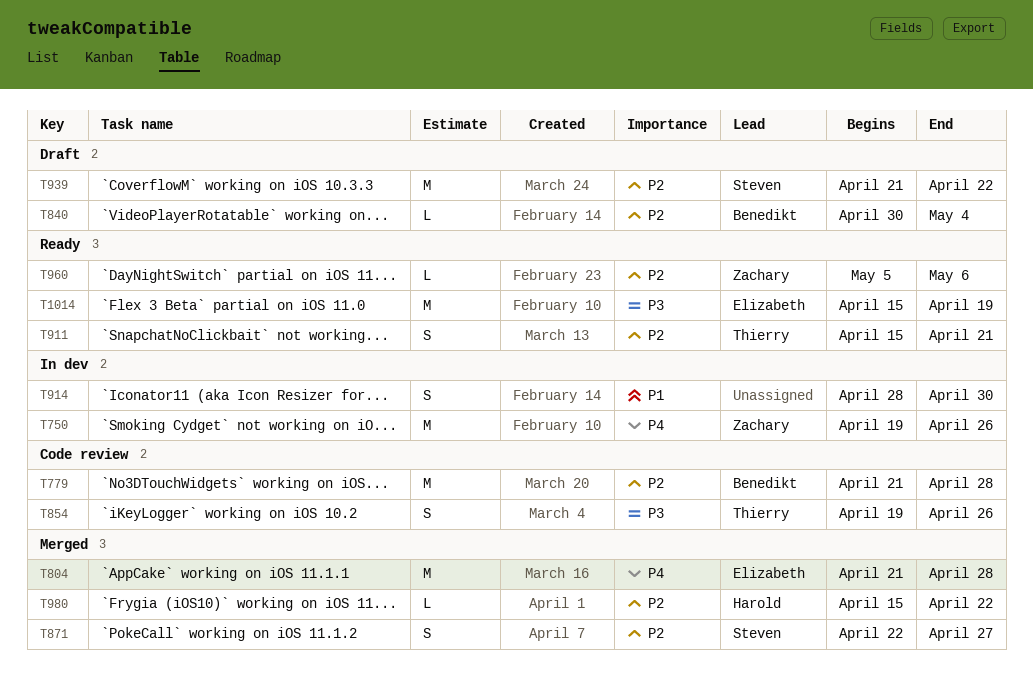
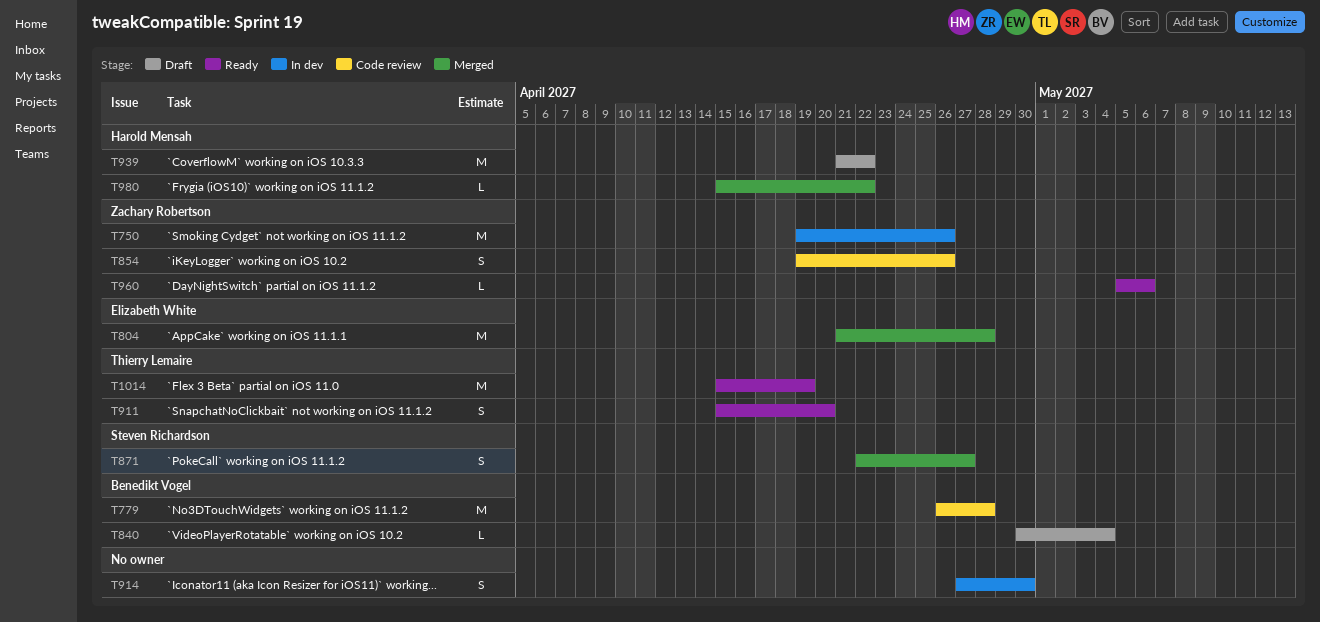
T779, start: Apr 21 -> Apr 26
T854, owner: Thierry Lemaire -> Zachary Robertson
T911, due: Apr 21 -> Apr 20
T914, start: Apr 28 -> Apr 27
T939, owner: Steven Richardson -> Harold Mensah
T1014, owner: Elizabeth White -> Thierry Lemaire

